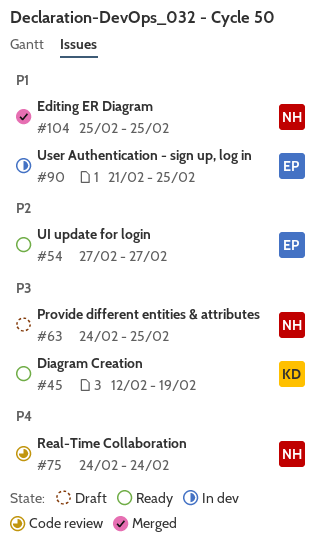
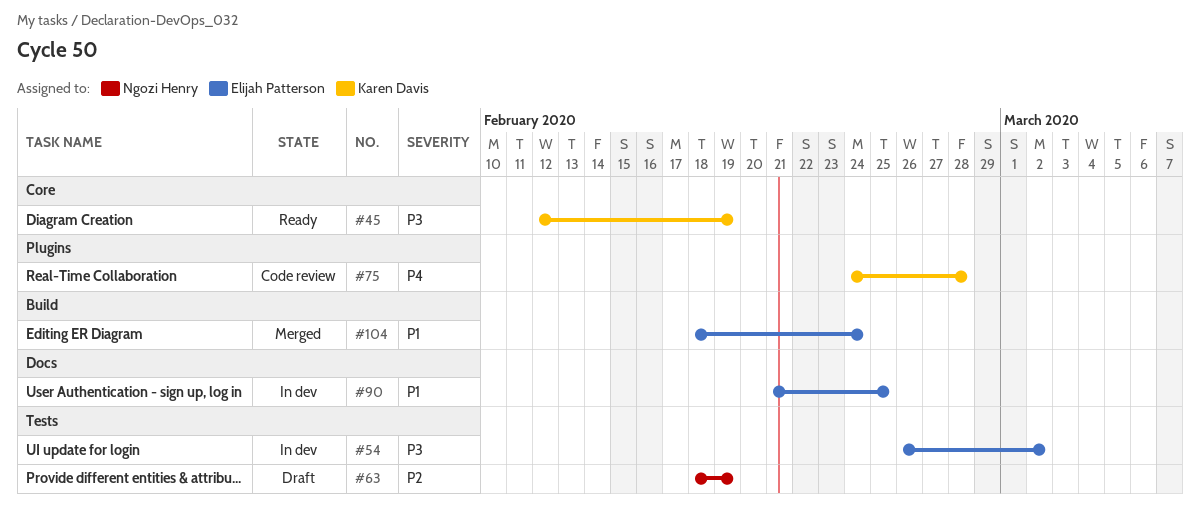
#54, status: Ready -> In dev
#54, priority: P2 -> P3
#54, start: Feb 27 -> Feb 26
#54, due: Feb 27 -> Mar 2
#63, priority: P3 -> P2
#63, start: Feb 24 -> Feb 18
#63, due: Feb 25 -> Feb 19
#75, owner: Ngozi Henry -> Karen Davis
#75, due: Feb 24 -> Feb 28
#104, owner: Ngozi Henry -> Elijah Patterson
#104, start: Feb 25 -> Feb 18
#104, due: Feb 25 -> Feb 24

